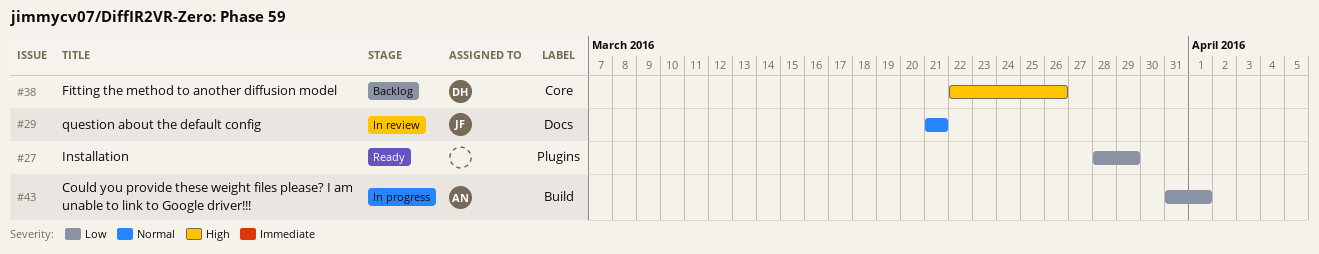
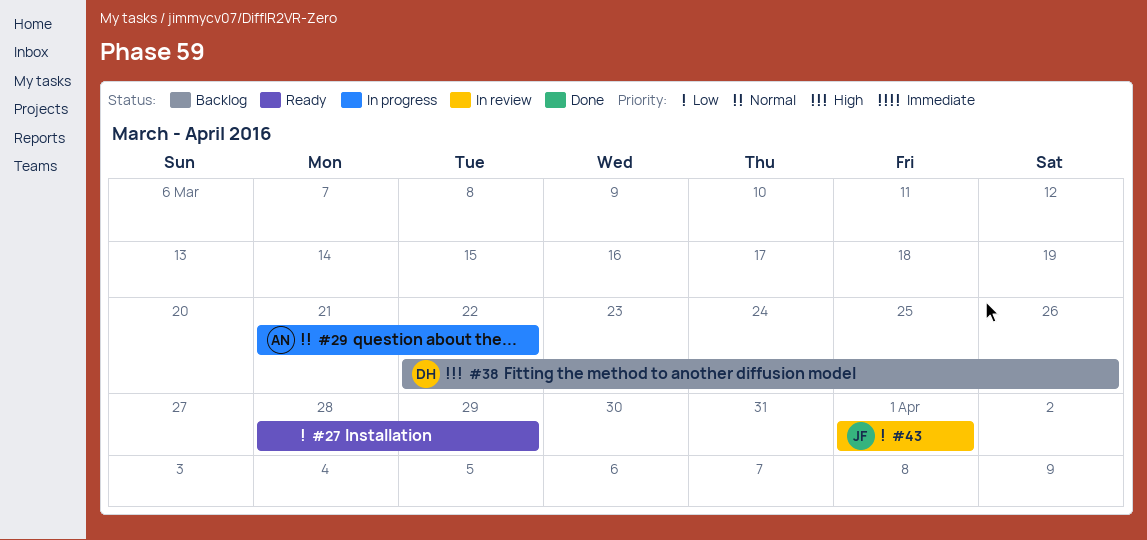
#29, status: In review -> In progress
#29, owner: JF -> AN
#29, due: Mar 21 -> Mar 22
#43, status: In progress -> In review
#43, owner: AN -> JF
#43, start: Mar 31 -> Apr 1

